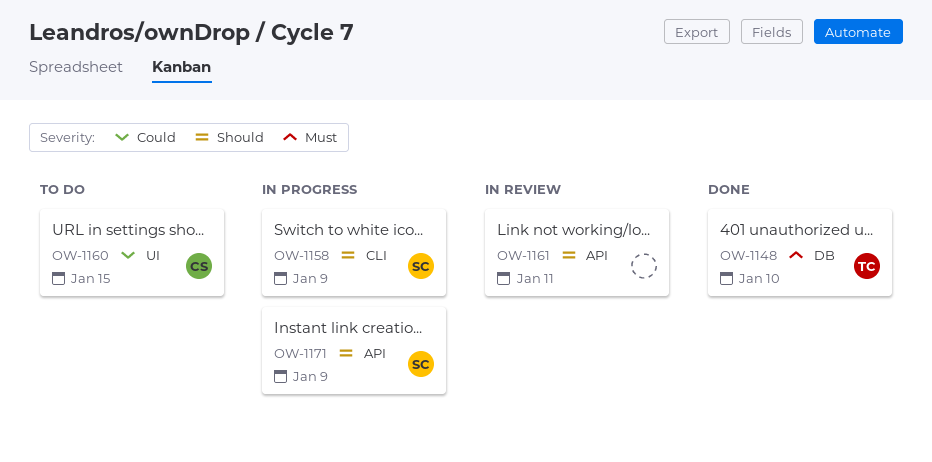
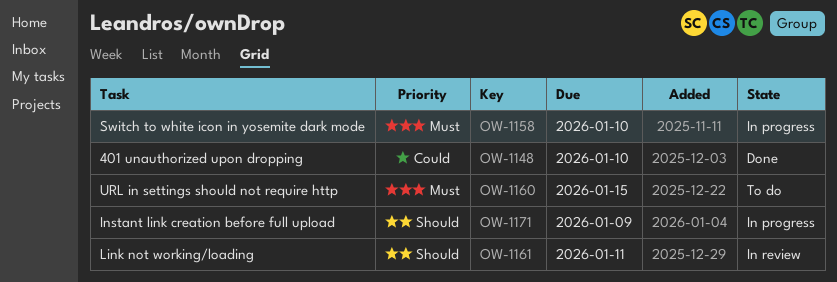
OW-1148, priority: Must -> Could
OW-1158, priority: Should -> Must
OW-1158, due: Jan 9 -> Jan 10
OW-1160, priority: Could -> Must

